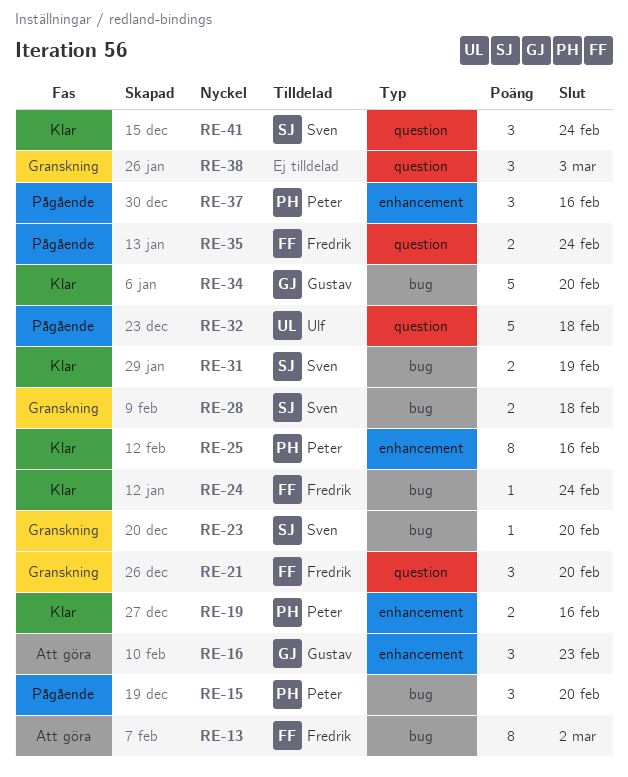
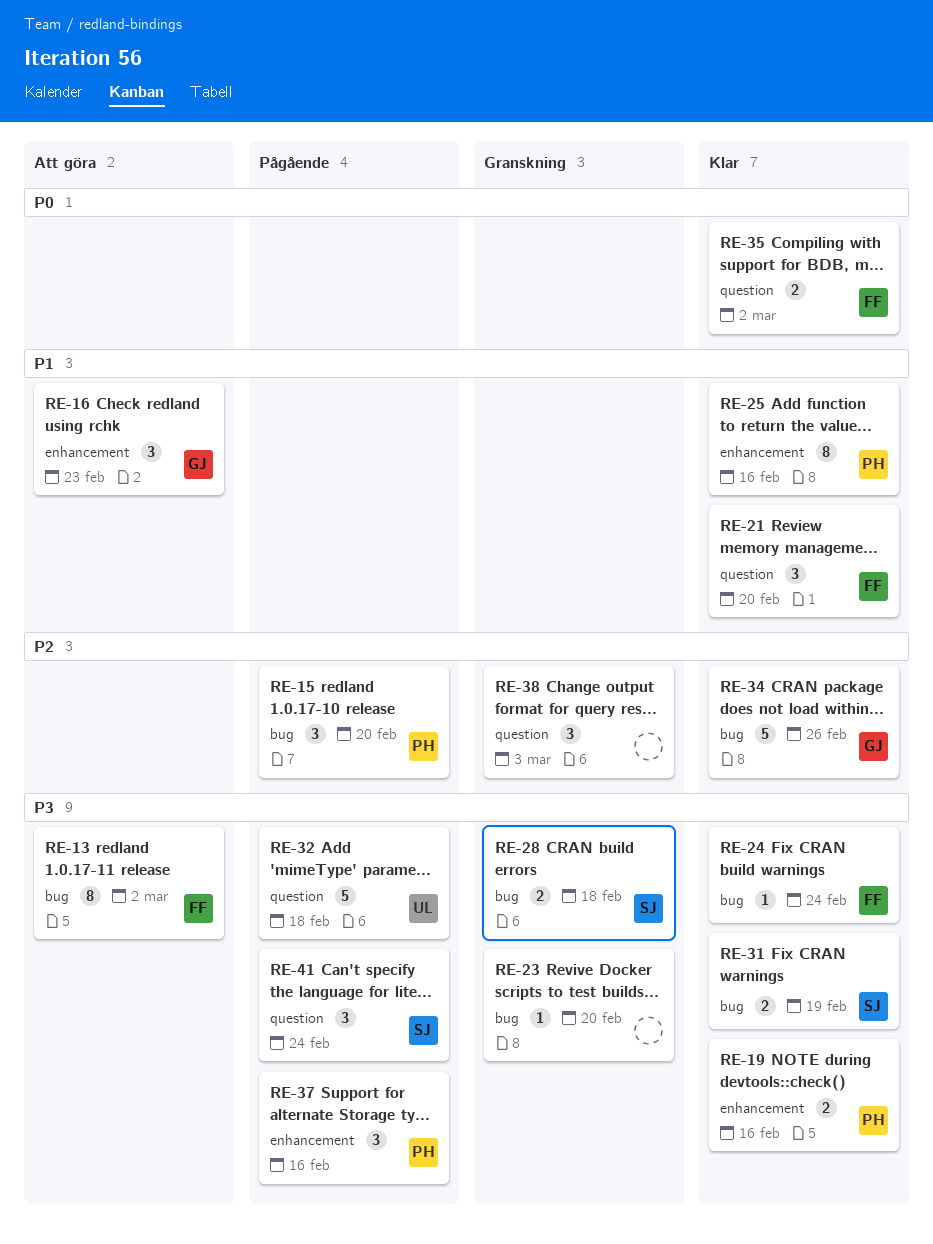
RE-21, status: Granskning -> Klar
RE-23, owner: Sven -> none
RE-34, due: Feb 20 -> Feb 26
RE-35, status: Pågående -> Klar
RE-35, due: Feb 24 -> Mar 2
RE-41, status: Klar -> Pågående

